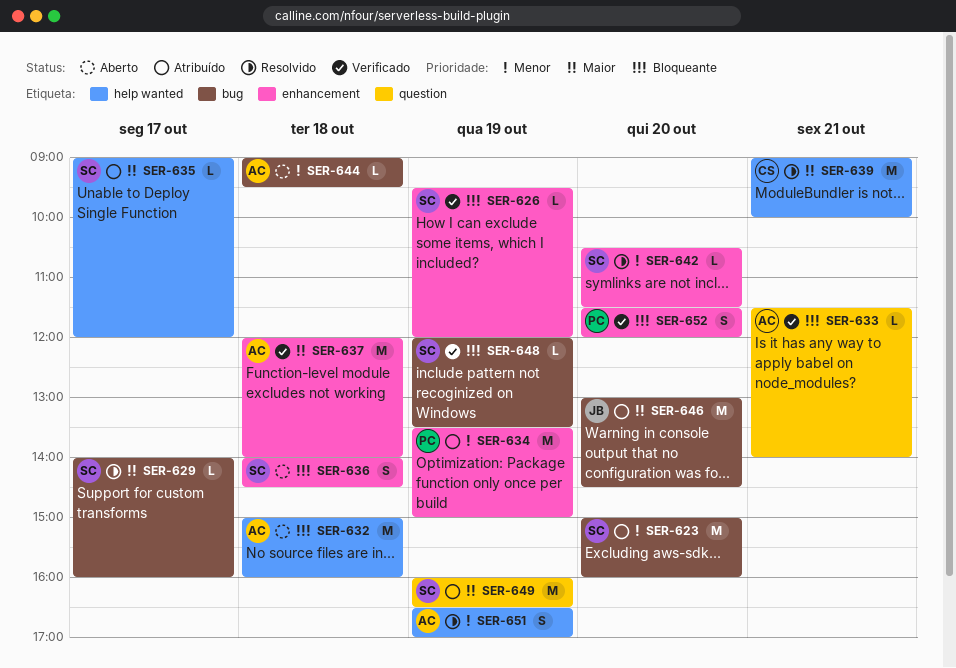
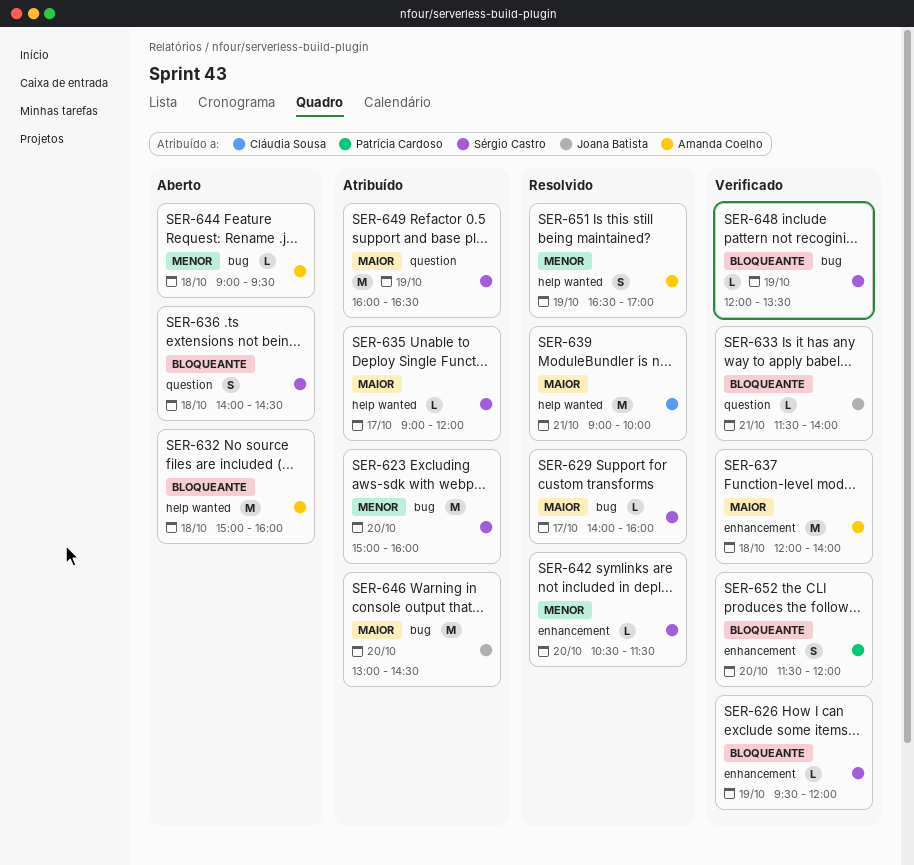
SER-633, owner: Amanda Coelho -> Joana Batista
SER-634: present -> none
SER-636, label: enhancement -> question

